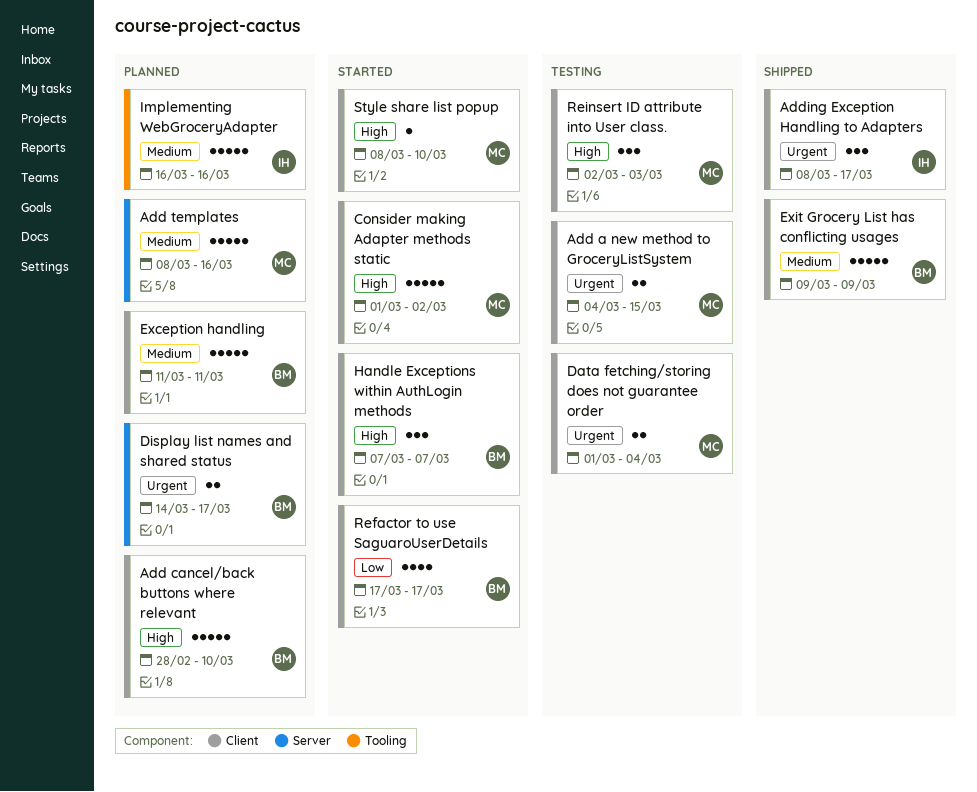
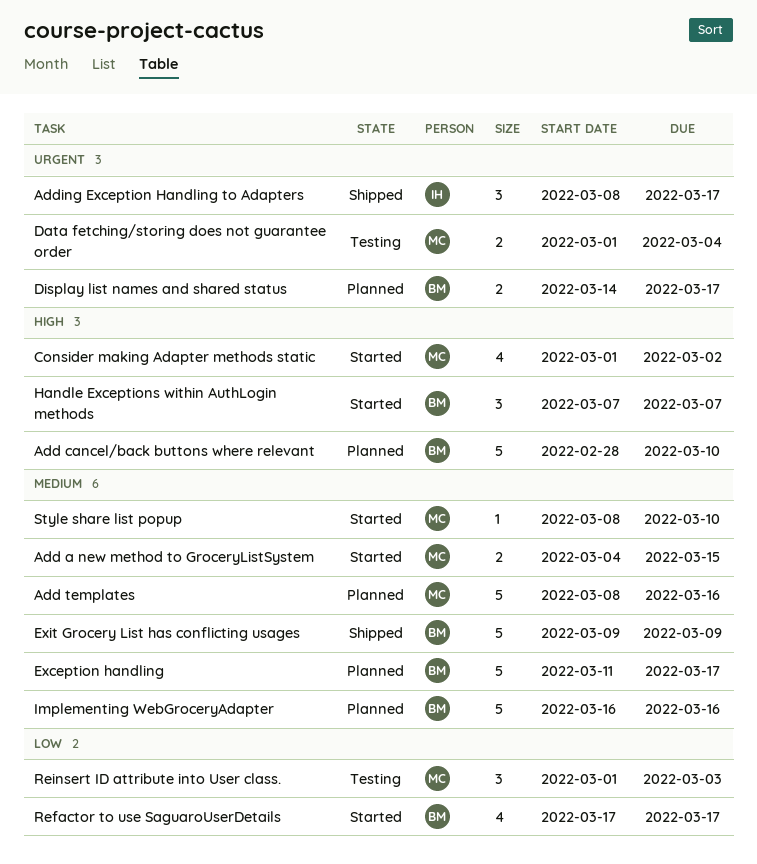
Add a new method to GroceryListSystem, status: Testing -> Started
Add a new method to GroceryListSystem, priority: Urgent -> Medium
Consider making Adapter methods static, estimate: 5 -> 4
Exception handling, due: Mar 11 -> Mar 17
Implementing WebGroceryAdapter, owner: IH -> BM
Reinsert ID attribute into User class., priority: High -> Low
Reinsert ID attribute into User class., start: Mar 2 -> Mar 1
Style share list popup, priority: High -> Medium

